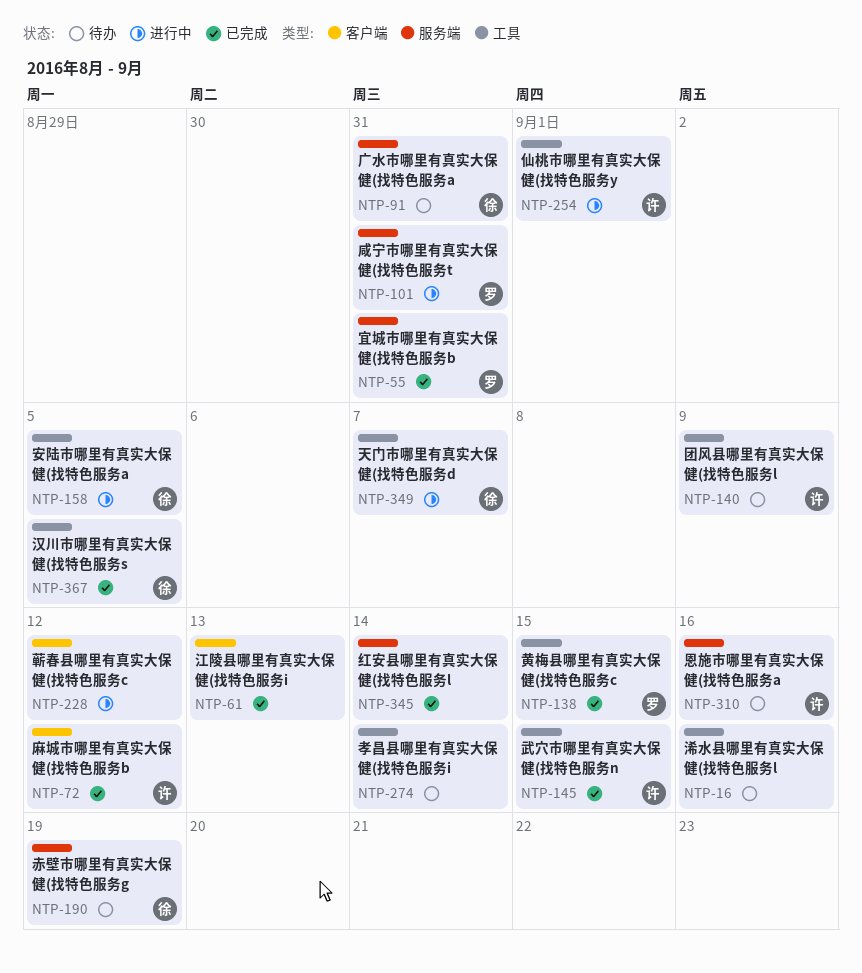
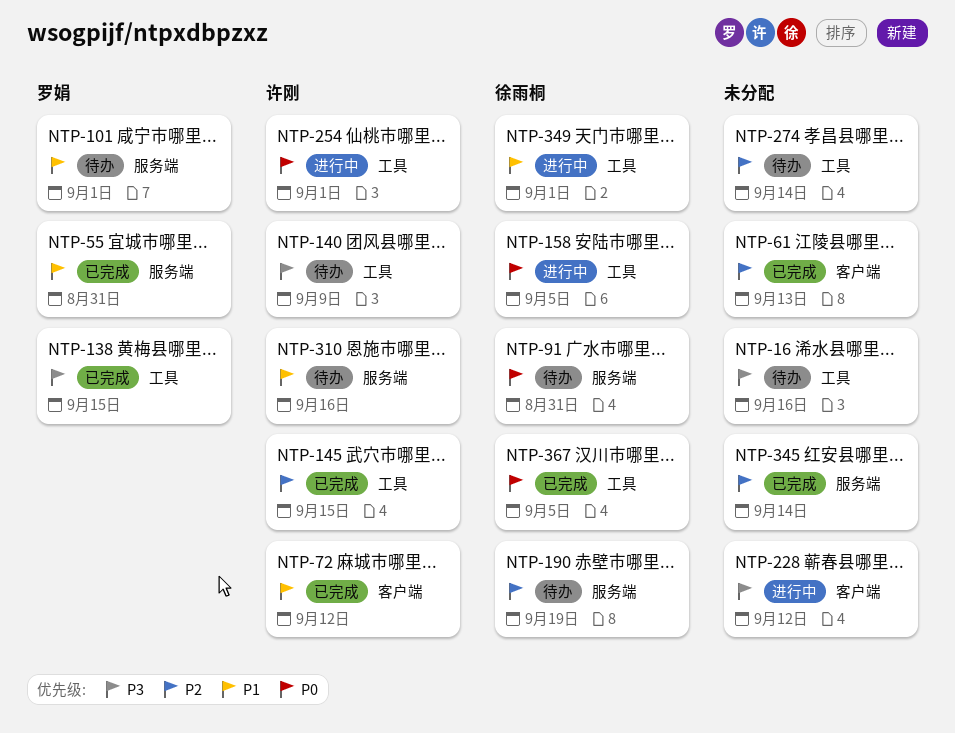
NTP-101, status: 进行中 -> 待办
NTP-101, due: Aug 31 -> Sep 1
NTP-349, due: Sep 7 -> Sep 1

